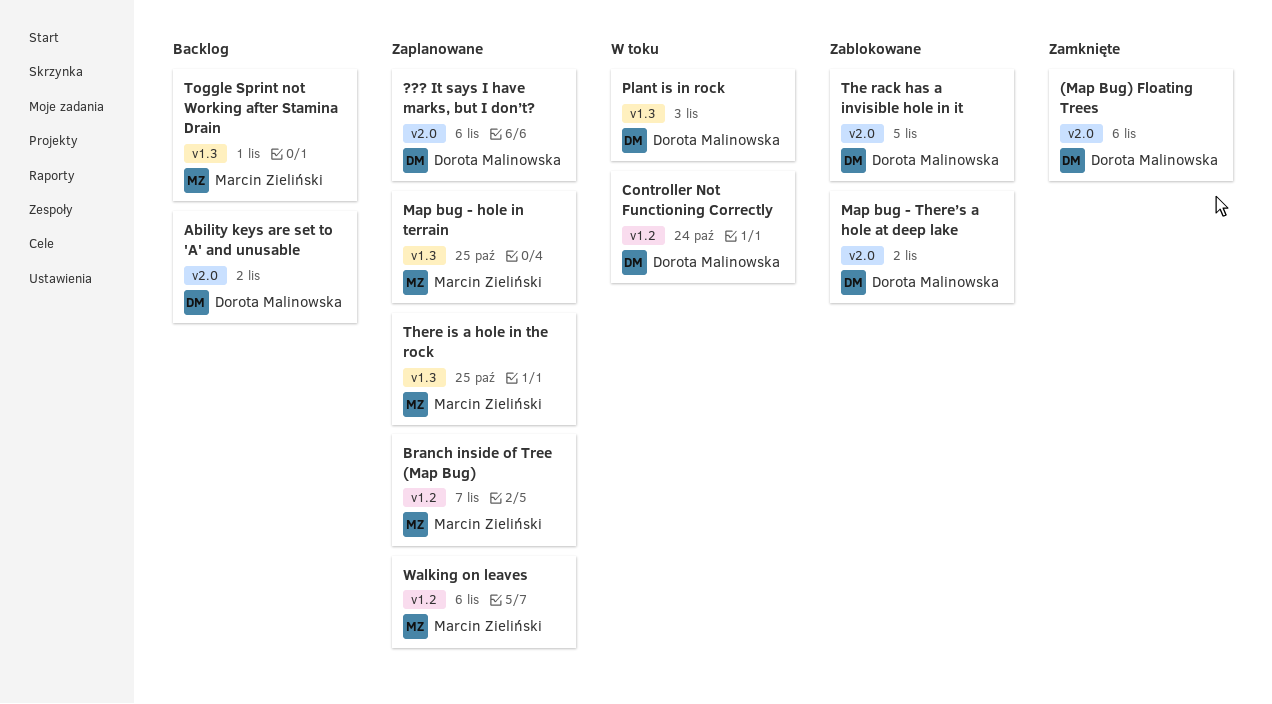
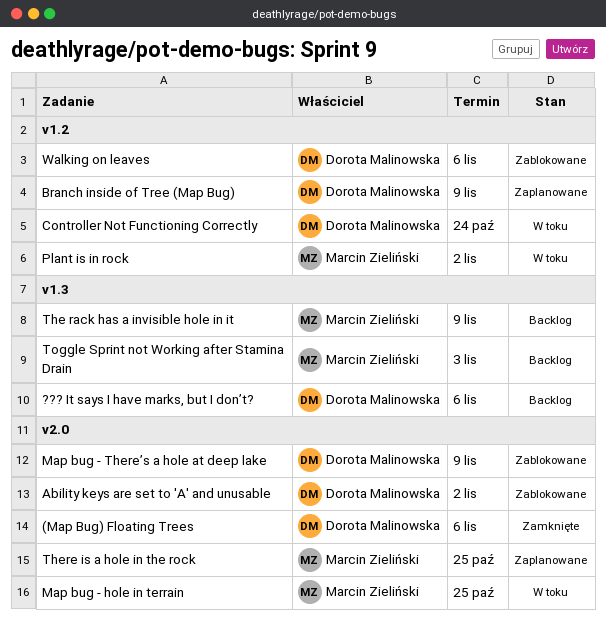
??? It says I have marks, but I don’t?, status: Zaplanowane -> Backlog
??? It says I have marks, but I don’t?, label: v2.0 -> v1.3
Ability keys are set to 'A' and unusable, status: Backlog -> Zablokowane
Branch inside of Tree (Map Bug), owner: Marcin Zieliński -> Dorota Malinowska
Branch inside of Tree (Map Bug), due: Nov 7 -> Nov 9
Map bug - hole in terrain, status: Zaplanowane -> W toku
Map bug - hole in terrain, label: v1.3 -> v2.0
Map bug - There’s a hole at deep lake, due: Nov 2 -> Nov 9
Plant is in rock, owner: Dorota Malinowska -> Marcin Zieliński
Plant is in rock, label: v1.3 -> v1.2
Plant is in rock, due: Nov 3 -> Nov 2
The rack has a invisible hole in it, status: Zablokowane -> Backlog
The rack has a invisible hole in it, owner: Dorota Malinowska -> Marcin Zieliński
The rack has a invisible hole in it, label: v2.0 -> v1.3
The rack has a invisible hole in it, due: Nov 5 -> Nov 9
There is a hole in the rock, label: v1.3 -> v2.0
Toggle Sprint not Working after Stamina Drain, due: Nov 1 -> Nov 3
Walking on leaves, status: Zaplanowane -> Zablokowane
Walking on leaves, owner: Marcin Zieliński -> Dorota Malinowska

